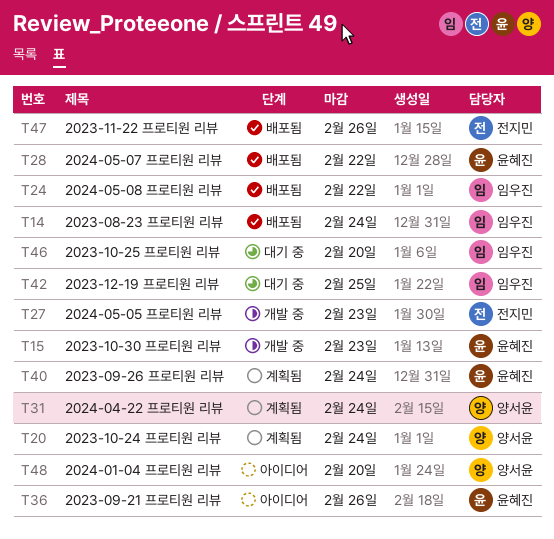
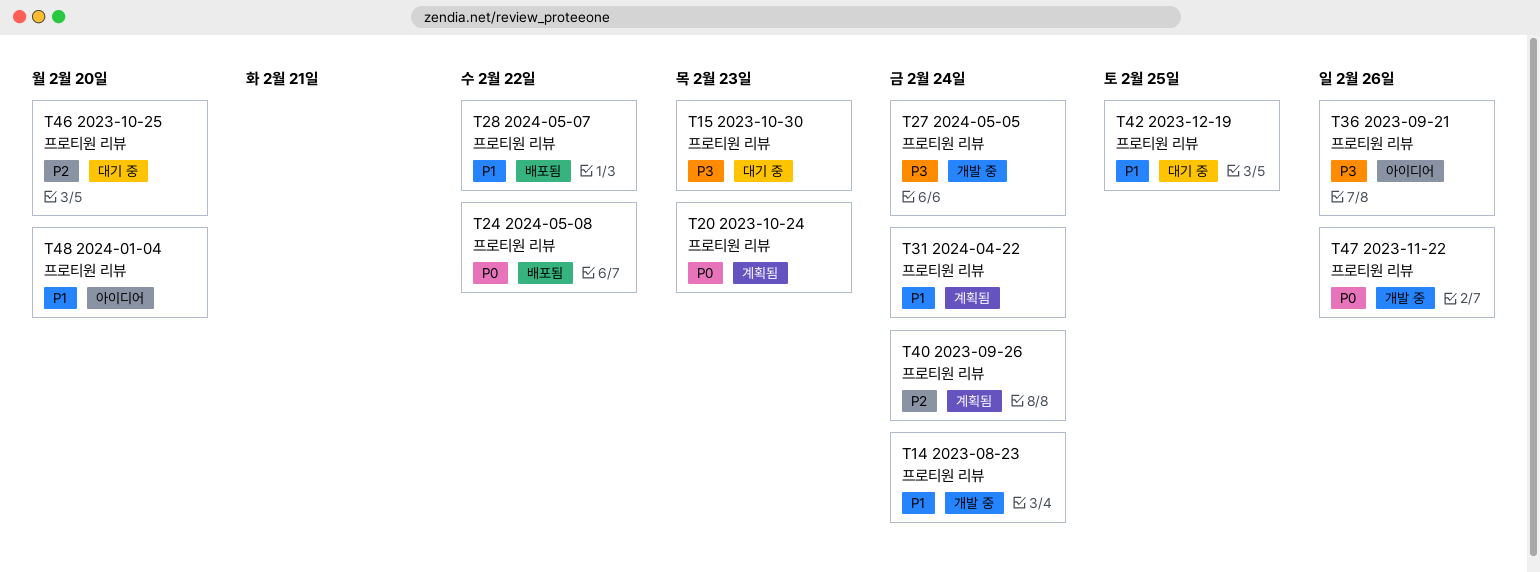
T14, status: 배포됨 -> 개발 중
T15, status: 개발 중 -> 대기 중
T20, due: Feb 24 -> Feb 23
T27, due: Feb 23 -> Feb 24
T47, status: 배포됨 -> 개발 중

